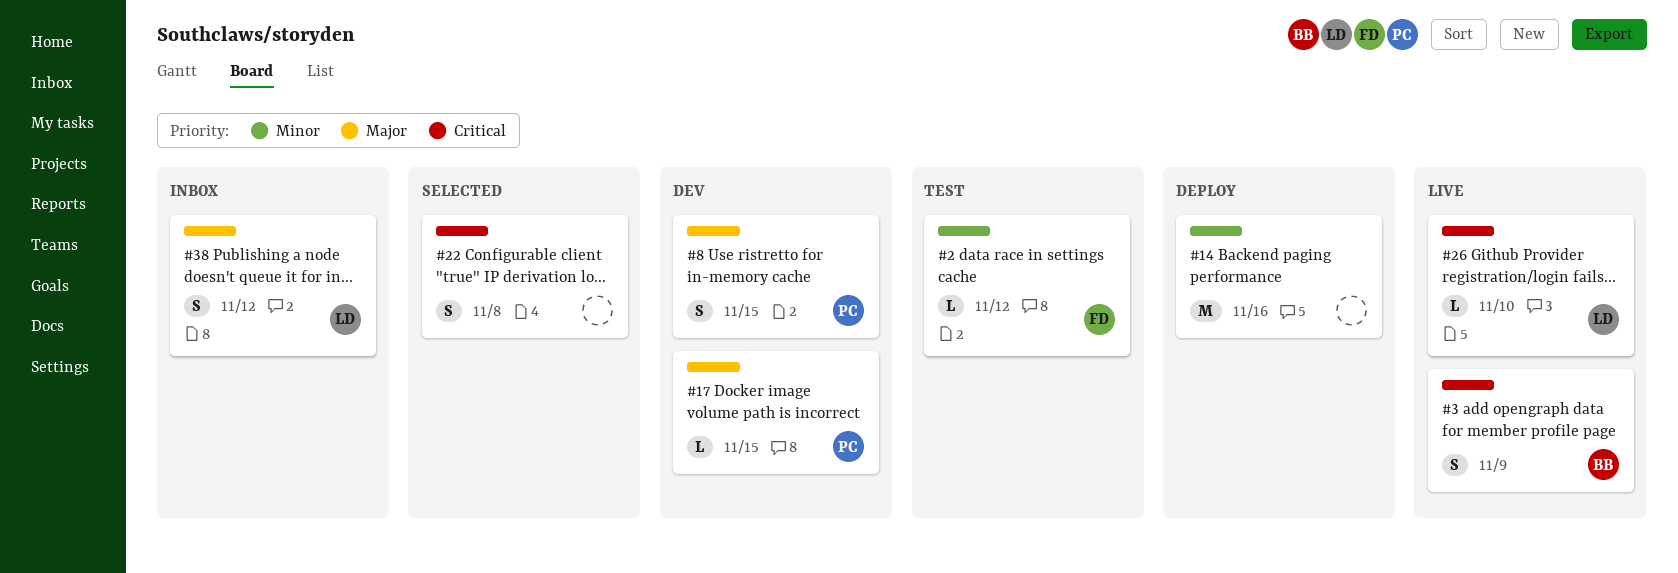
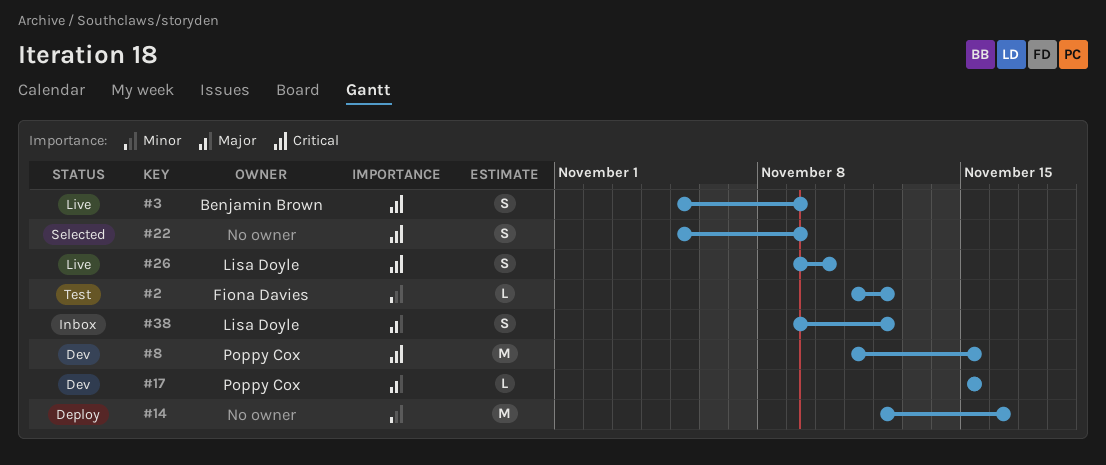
#8, priority: Major -> Critical
#8, estimate: S -> M
#22, due: Nov 8 -> Nov 9
#26, estimate: L -> S

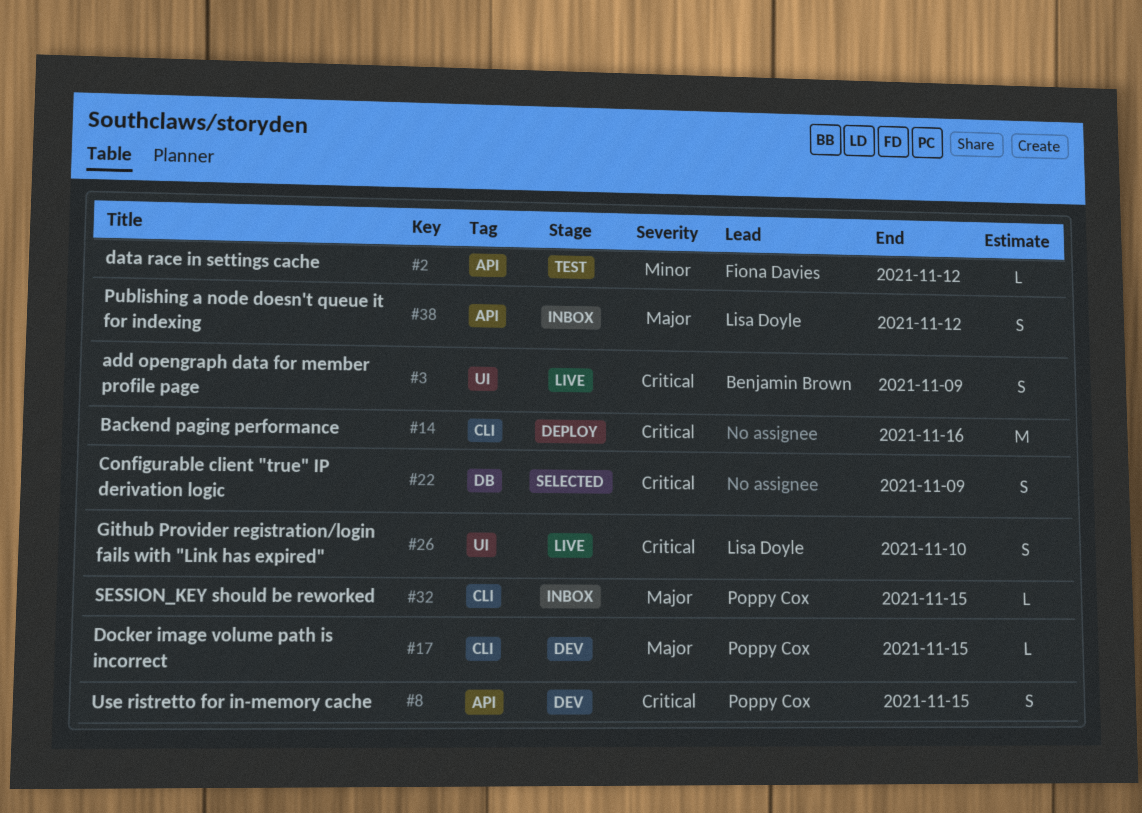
#8, estimate: M -> S
#14, priority: Minor -> Critical
#32: none -> present

